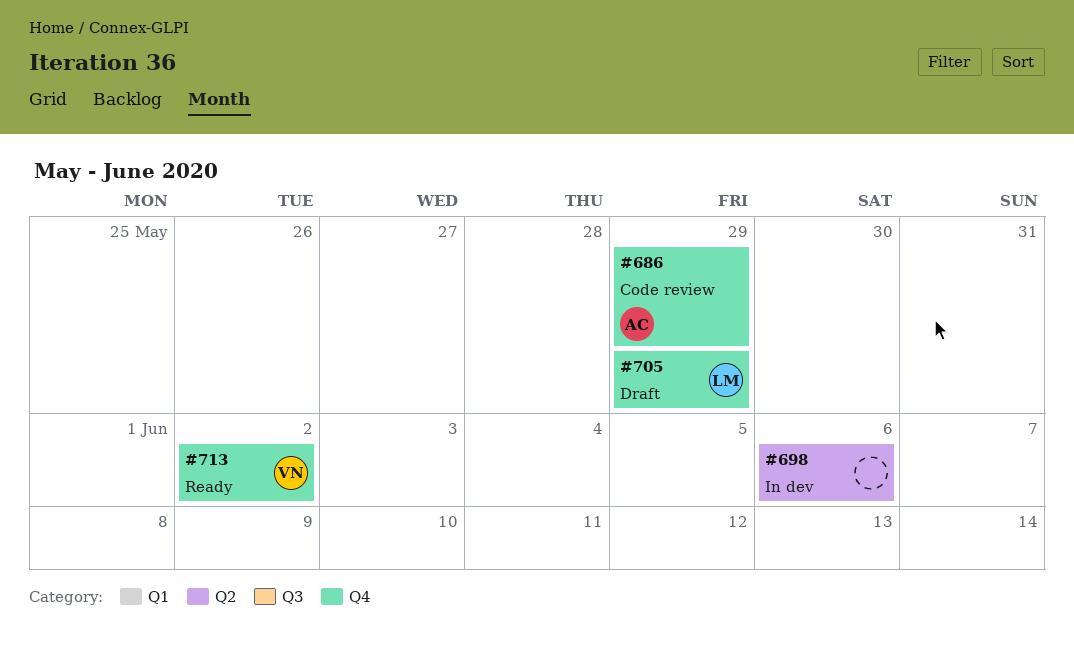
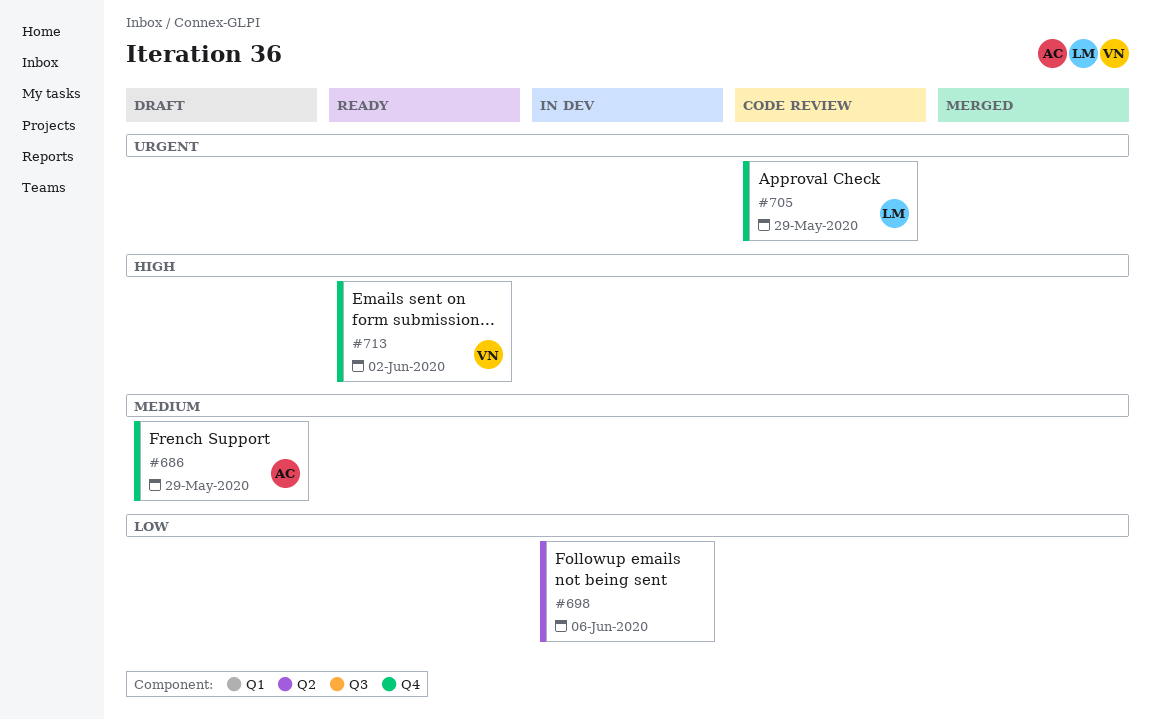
#686, status: Code review -> Draft
#705, status: Draft -> Code review

